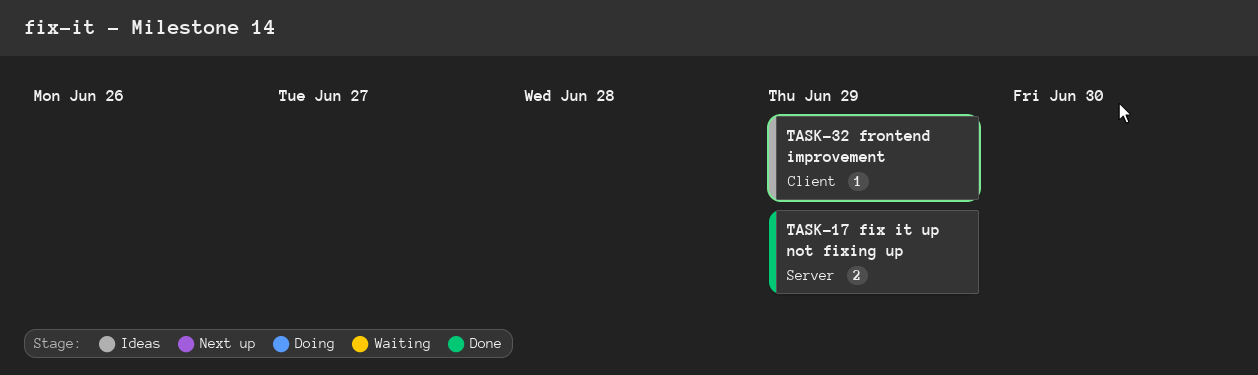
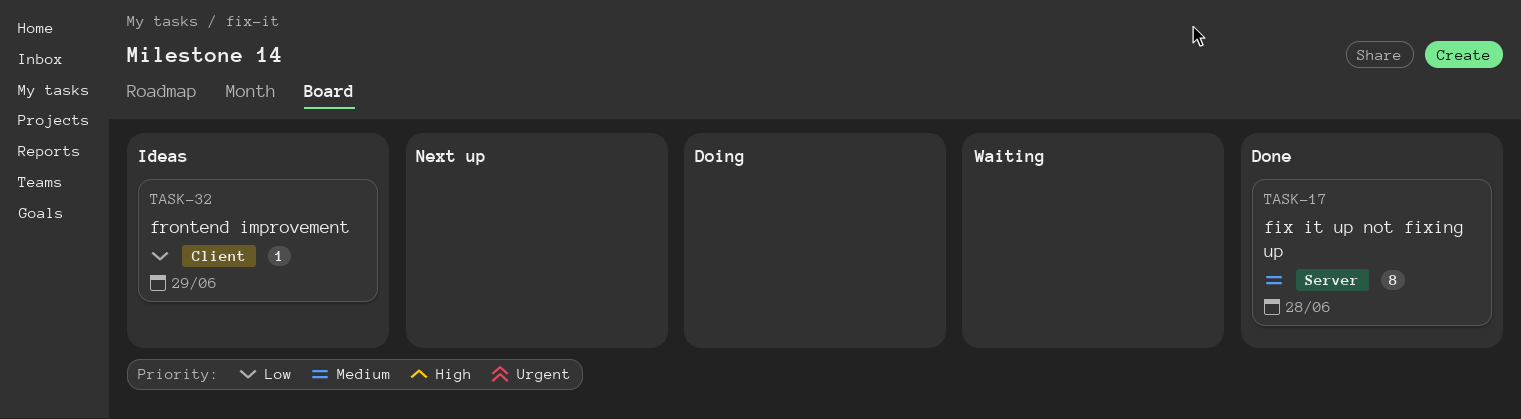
TASK-17, estimate: 2 -> 8
TASK-17, due: Jun 29 -> Jun 28

